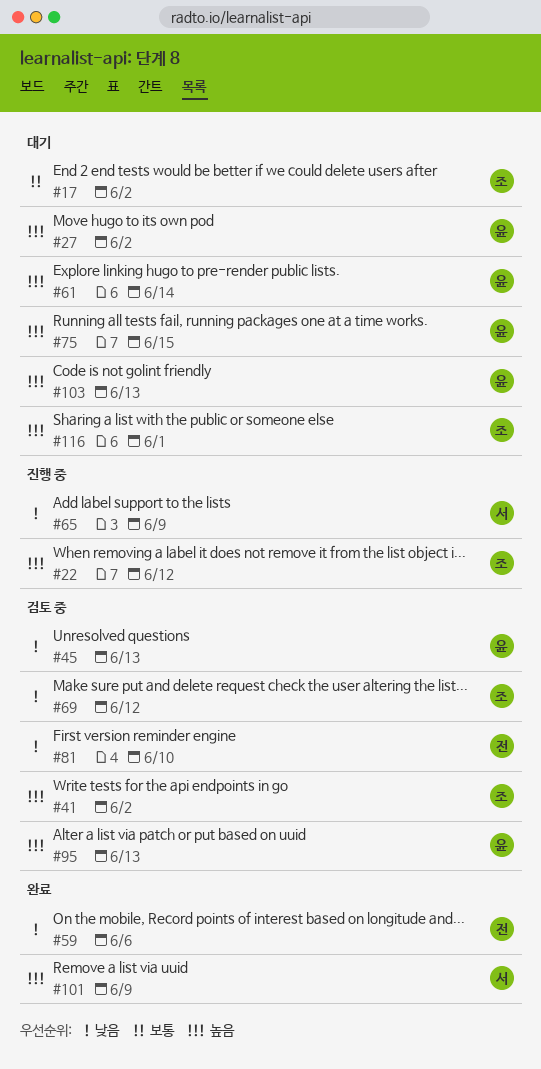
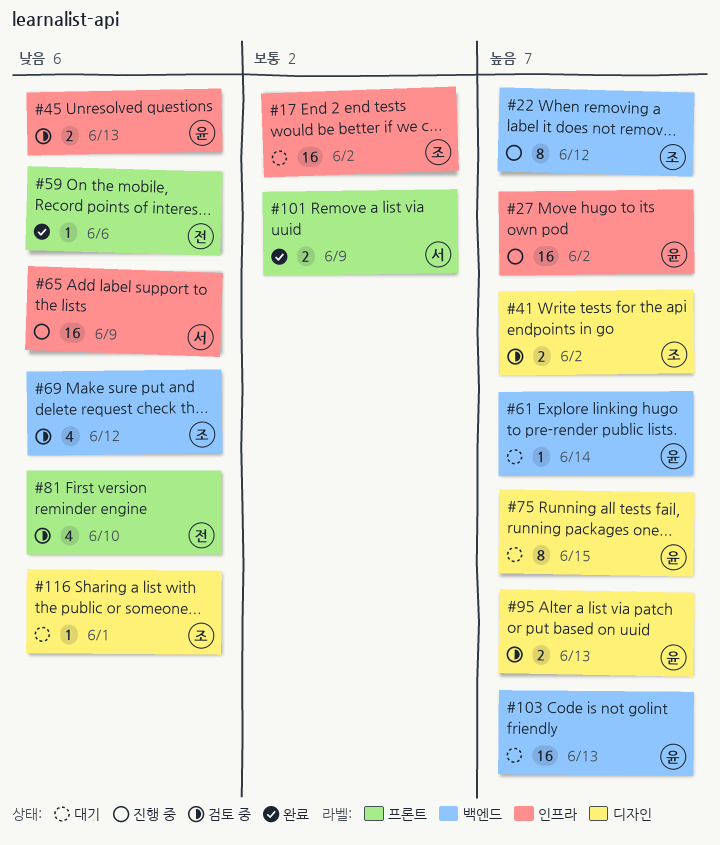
#27, status: 대기 -> 진행 중
#101, priority: 높음 -> 보통
#116, priority: 높음 -> 낮음

